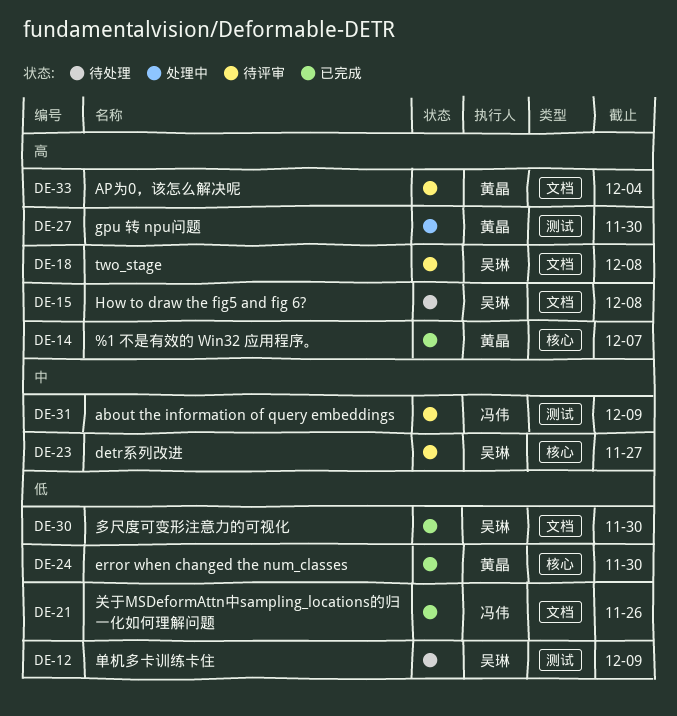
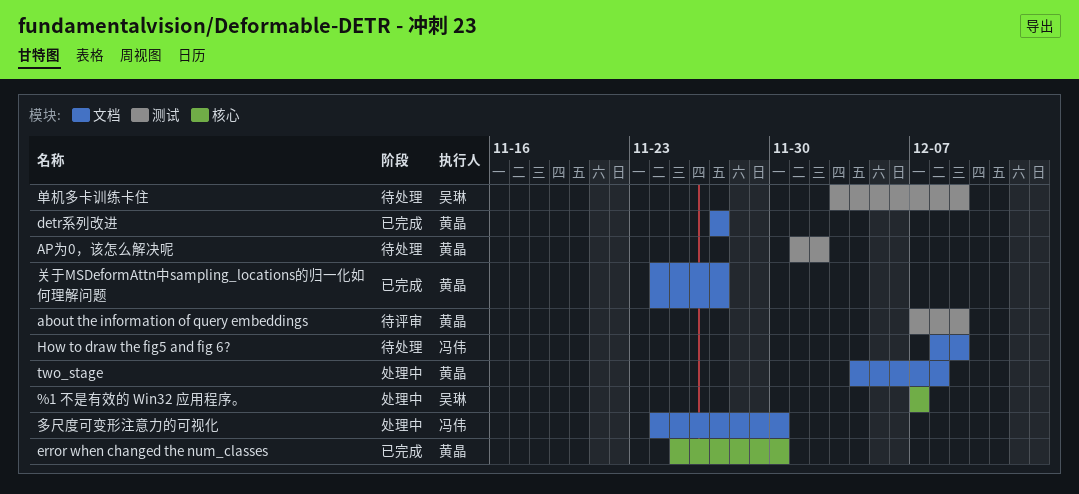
%1 不是有效的 Win32 应用程序。, status: 已完成 -> 处理中
%1 不是有效的 Win32 应用程序。, owner: 黄晶 -> 吴琳
about the information of query embeddings, owner: 冯伟 -> 黄晶
AP为0，该怎么解决呢, status: 待评审 -> 待处理
AP为0，该怎么解决呢, label: 文档 -> 测试
AP为0，该怎么解决呢, due: Dec 4 -> Dec 2
detr系列改进, status: 待评审 -> 已完成
detr系列改进, owner: 吴琳 -> 黄晶
detr系列改进, label: 核心 -> 文档
gpu 转 npu问题: present -> none
How to draw the fig5 and fig 6?, owner: 吴琳 -> 冯伟
How to draw the fig5 and fig 6?, due: Dec 8 -> Dec 9
two_stage, status: 待评审 -> 处理中
two_stage, owner: 吴琳 -> 黄晶
关于MSDeformAttn中sampling_locations的归一化如何理解问题, owner: 冯伟 -> 黄晶
关于MSDeformAttn中sampling_locations的归一化如何理解问题, due: Nov 26 -> Nov 27
多尺度可变形注意力的可视化, status: 已完成 -> 处理中
多尺度可变形注意力的可视化, owner: 吴琳 -> 冯伟

